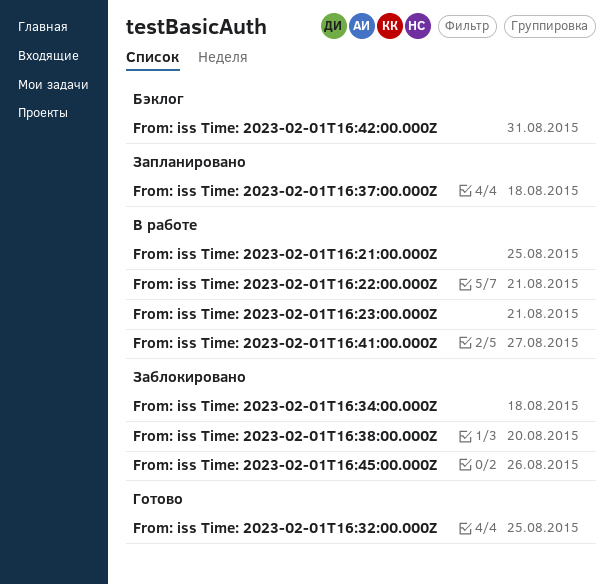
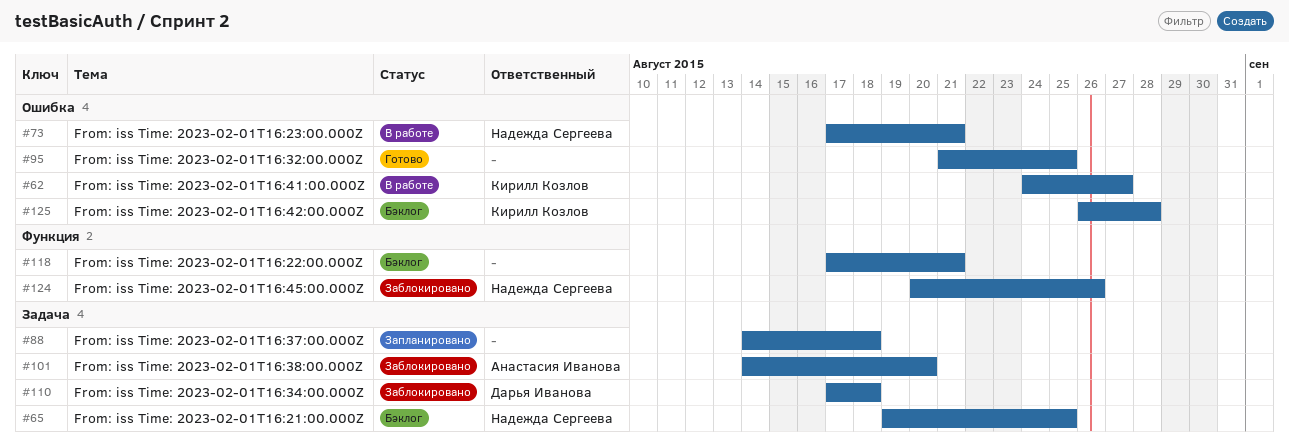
From: iss Time: 2023-02-01T16:21:00.000Z, status: В работе -> Бэклог
From: iss Time: 2023-02-01T16:22:00.000Z, status: В работе -> Бэклог
From: iss Time: 2023-02-01T16:42:00.000Z, due: Aug 31 -> Aug 28

